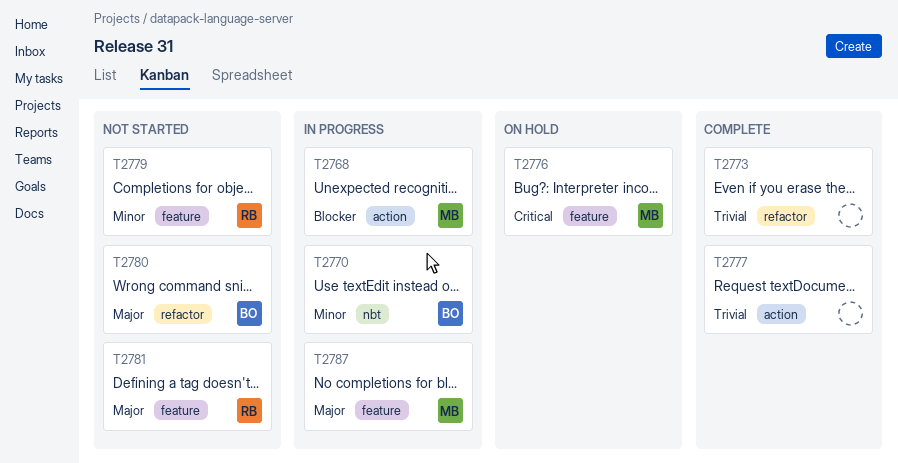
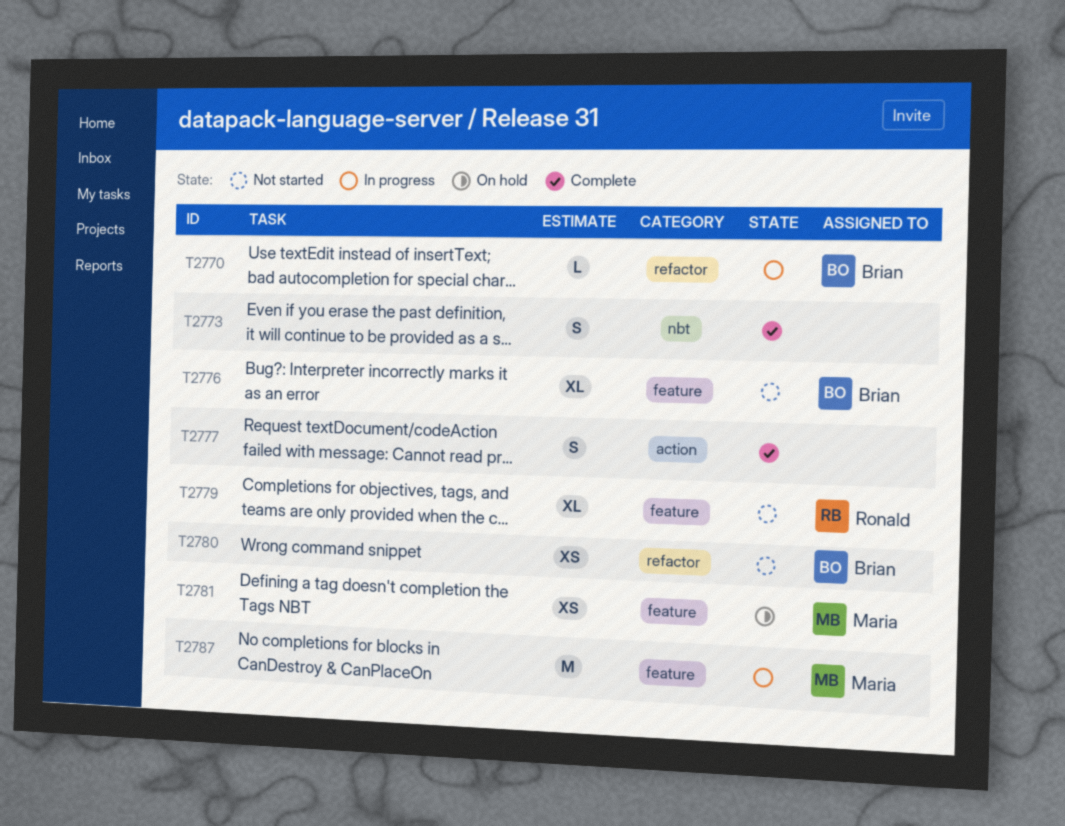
T2768: present -> none
T2770, label: nbt -> refactor
T2773, label: refactor -> nbt
T2776, status: On hold -> Not started
T2776, owner: Maria -> Brian
T2781, status: Not started -> On hold
T2781, owner: Ronald -> Maria

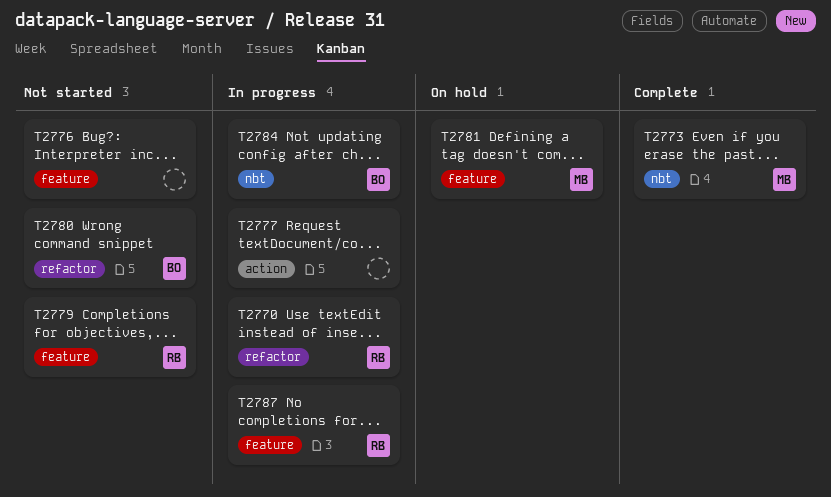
T2770, owner: Brian -> Ronald
T2773, owner: none -> Maria
T2776, owner: Brian -> none
T2777, status: Complete -> In progress
T2784: none -> present
T2787, owner: Maria -> Ronald

